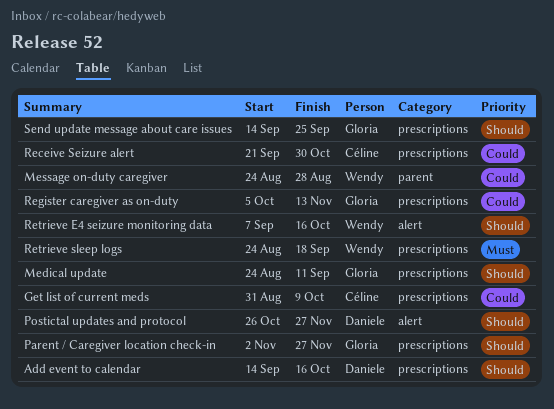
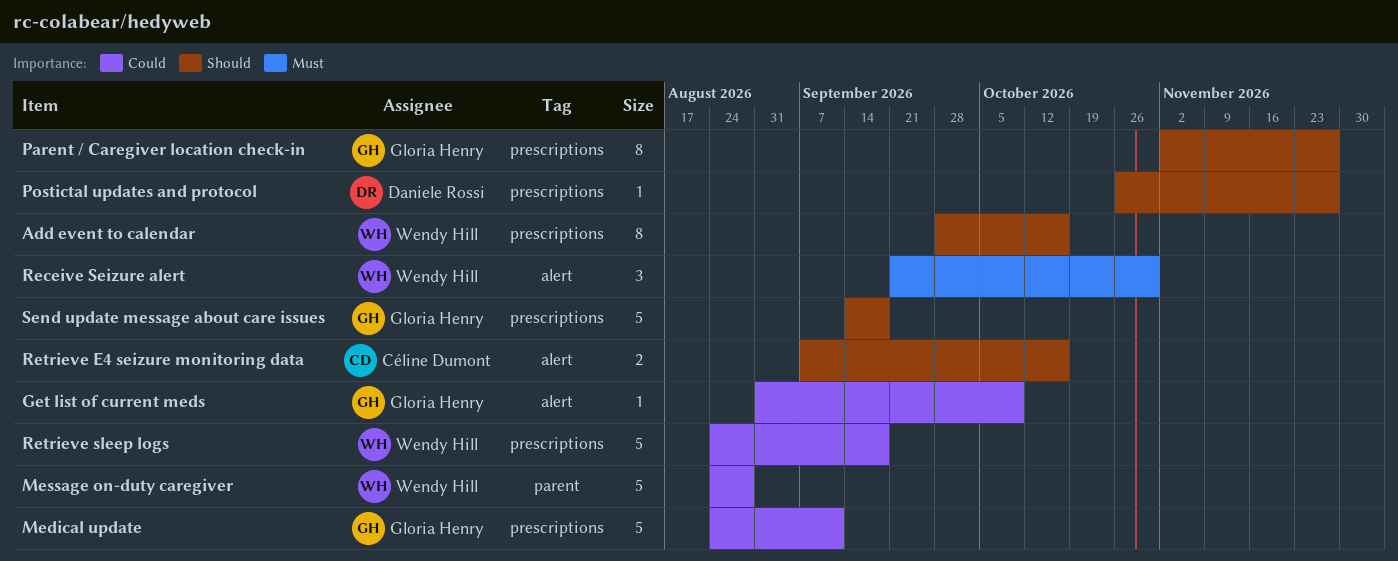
Add event to calendar, owner: Daniele Rossi -> Wendy Hill
Add event to calendar, start: Sep 14 -> Sep 28
Get list of current meds, owner: Céline Dumont -> Gloria Henry
Get list of current meds, label: prescriptions -> alert
Medical update, priority: Should -> Could
Postictal updates and protocol, label: alert -> prescriptions
Receive Seizure alert, owner: Céline Dumont -> Wendy Hill
Receive Seizure alert, priority: Could -> Must
Receive Seizure alert, label: prescriptions -> alert
Register caregiver as on-duty: present -> none
Retrieve E4 seizure monitoring data, owner: Wendy Hill -> Céline Dumont
Retrieve sleep logs, priority: Must -> Could
Send update message about care issues, due: Sep 25 -> Sep 18

